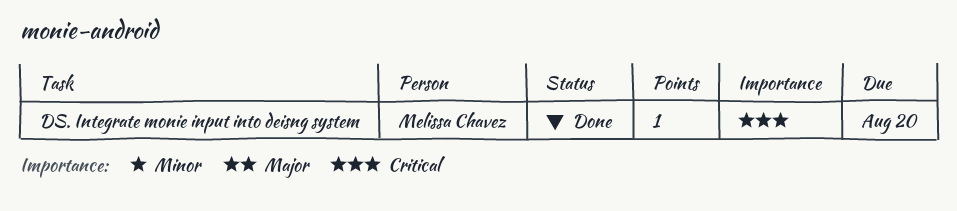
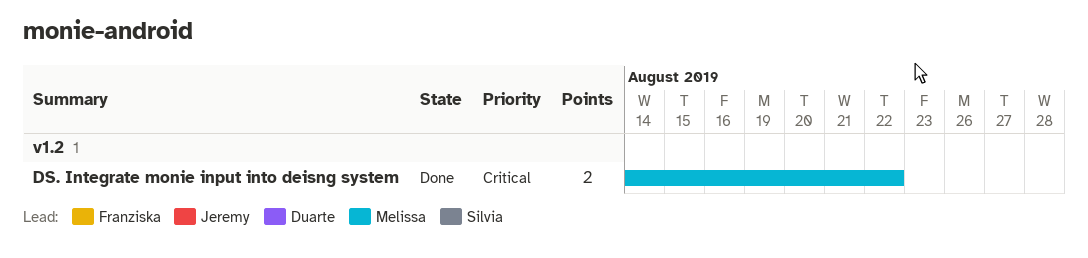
DS. Integrate monie input into deisng system, estimate: 1 -> 2
DS. Integrate monie input into deisng system, due: Aug 20 -> Aug 22

